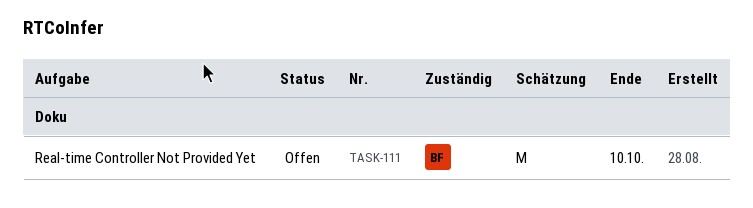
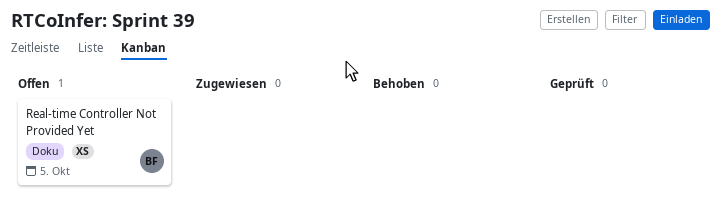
Real-time Controller Not Provided Yet, estimate: M -> XS
Real-time Controller Not Provided Yet, due: Oct 10 -> Oct 5

